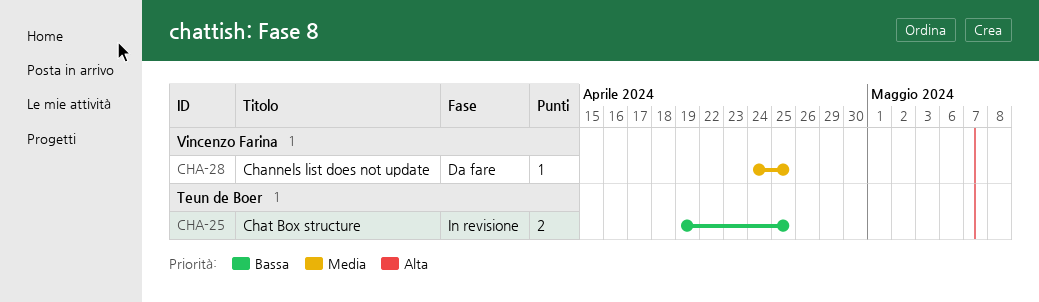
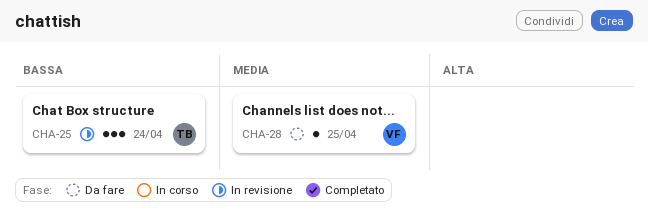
CHA-25, estimate: 2 -> 3
CHA-25, due: Apr 25 -> Apr 24

